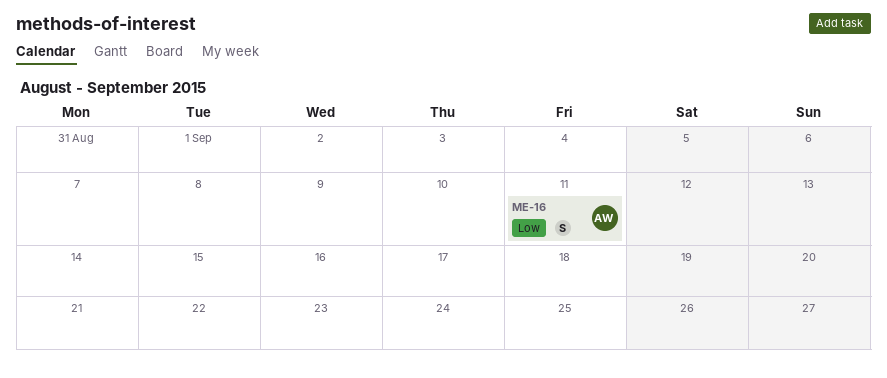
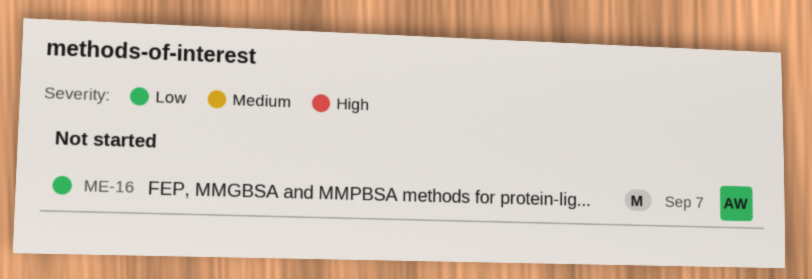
ME-16, estimate: S -> M
ME-16, due: Sep 11 -> Sep 7

